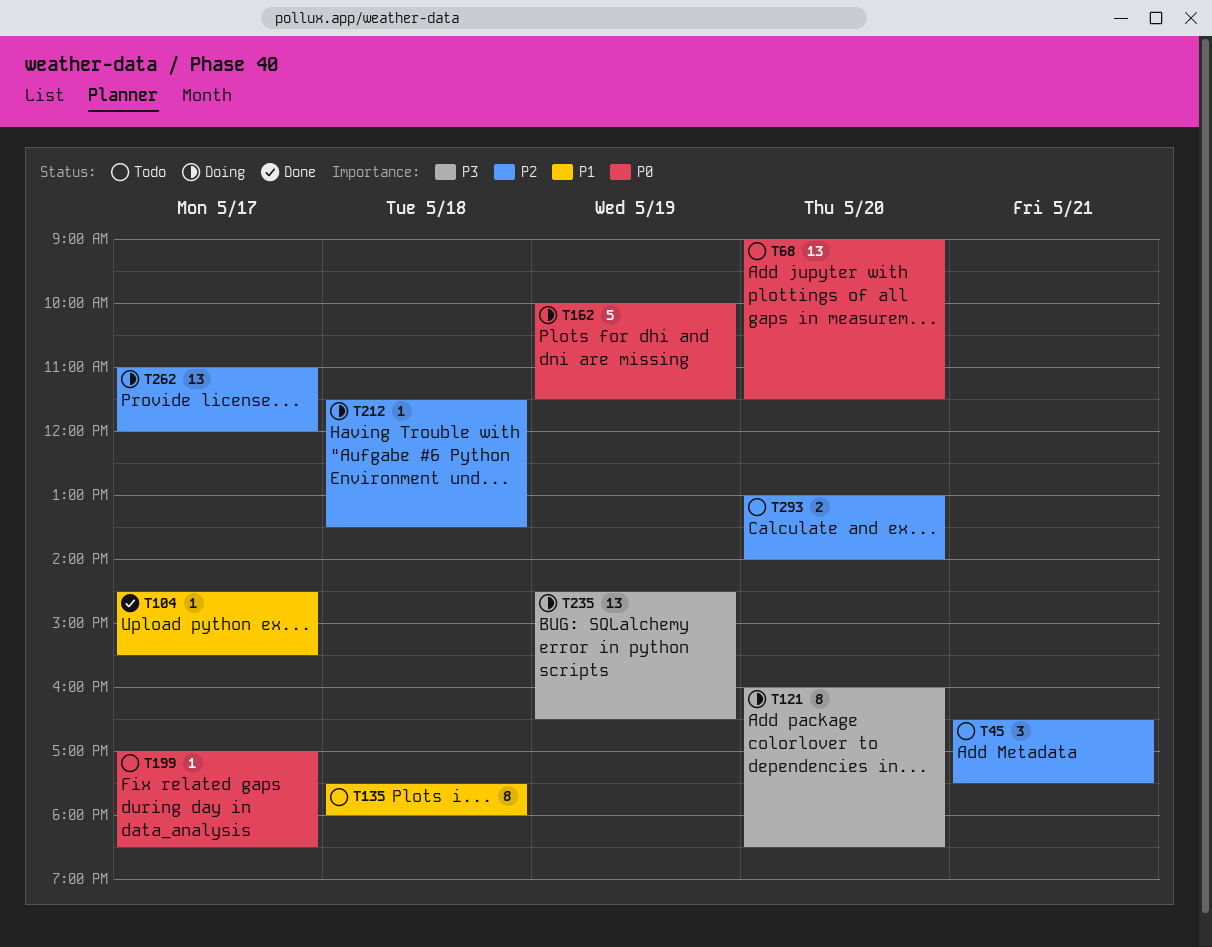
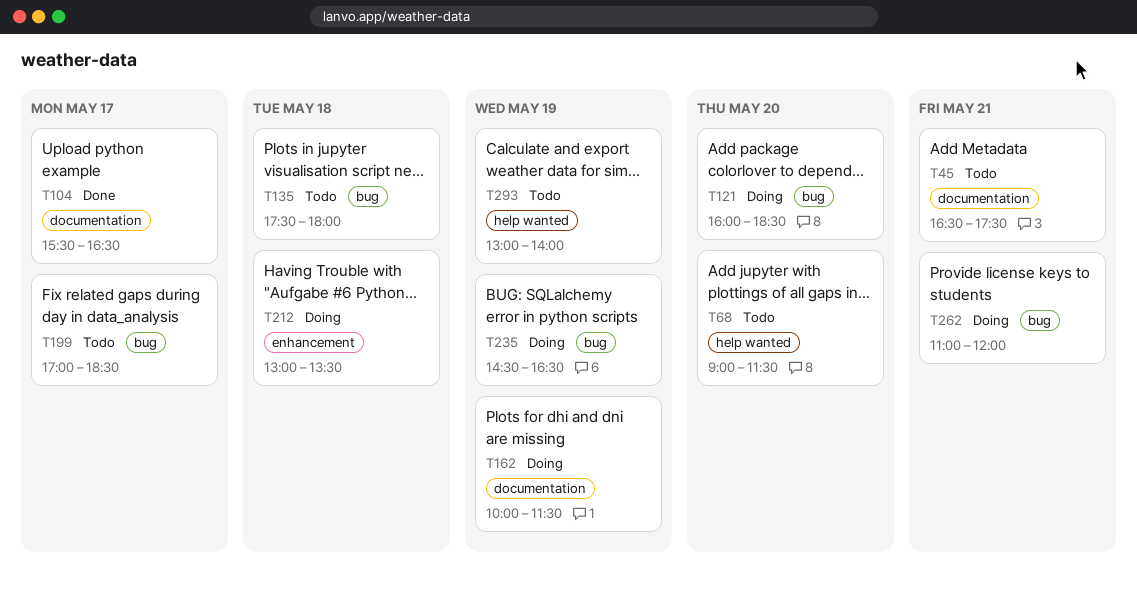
T104, begins: 14:30 -> 15:30
T104, ends: 15:30 -> 16:30
T212, begins: 11:30 -> 13:00
T262, day: May 17 -> May 21
T293, day: May 20 -> May 19

